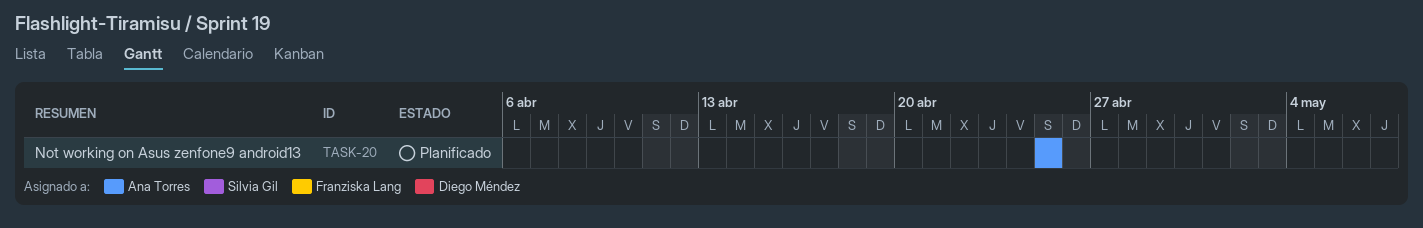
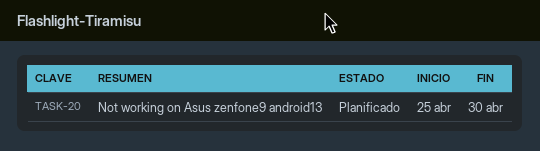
TASK-20, due: Apr 25 -> Apr 30

